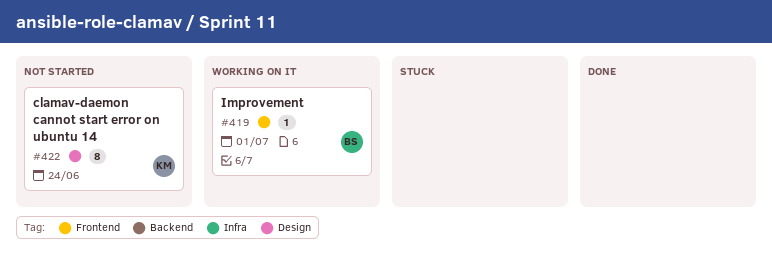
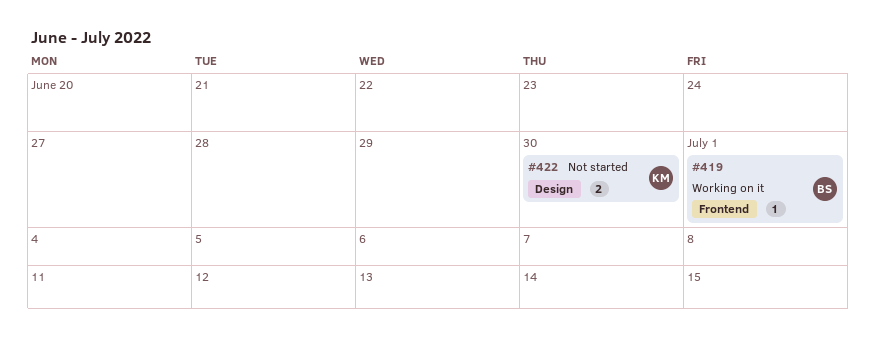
#422, estimate: 8 -> 2
#422, due: Jun 24 -> Jun 30

